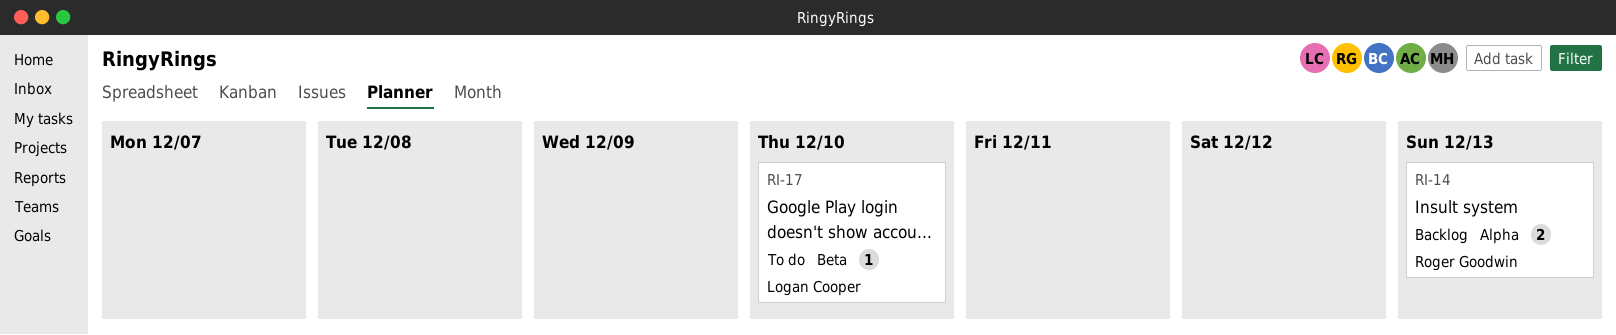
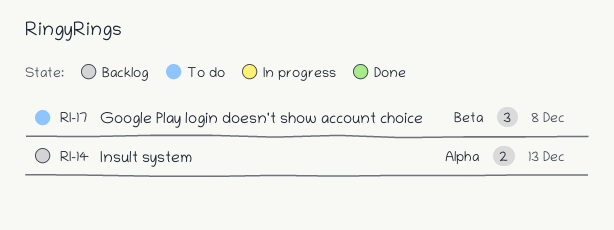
RI-17, estimate: 1 -> 3
RI-17, due: Dec 10 -> Dec 8

